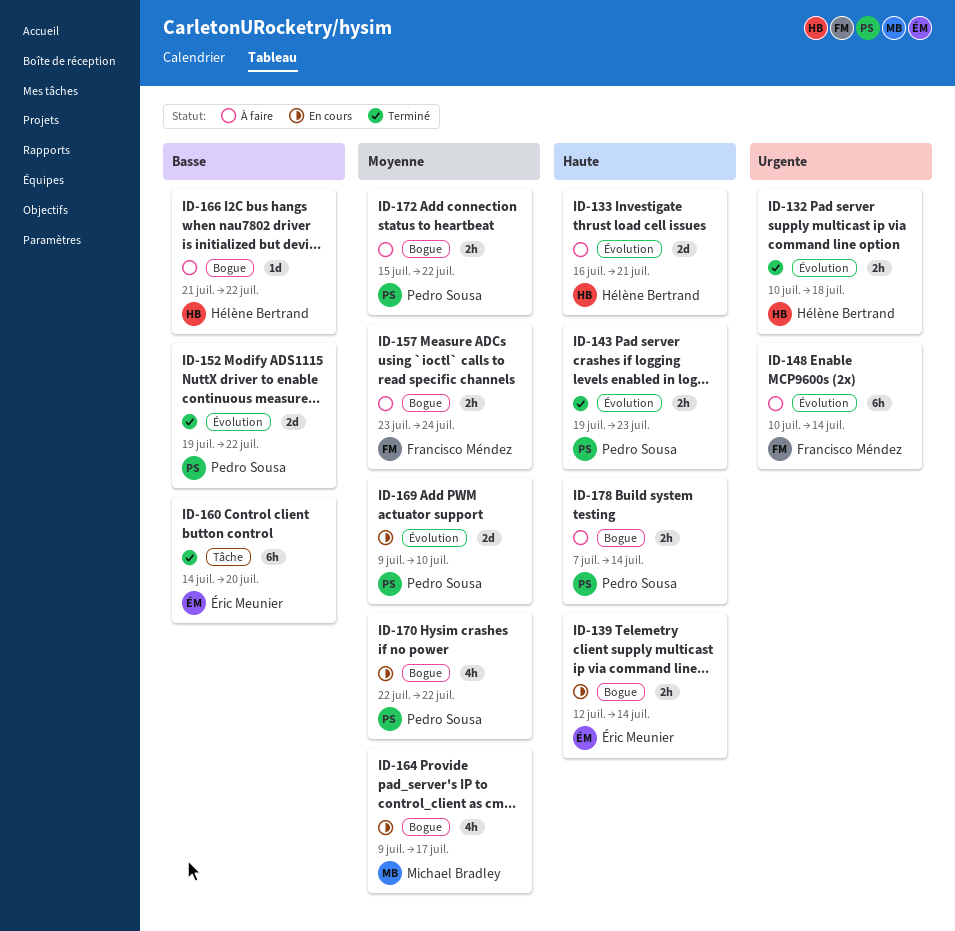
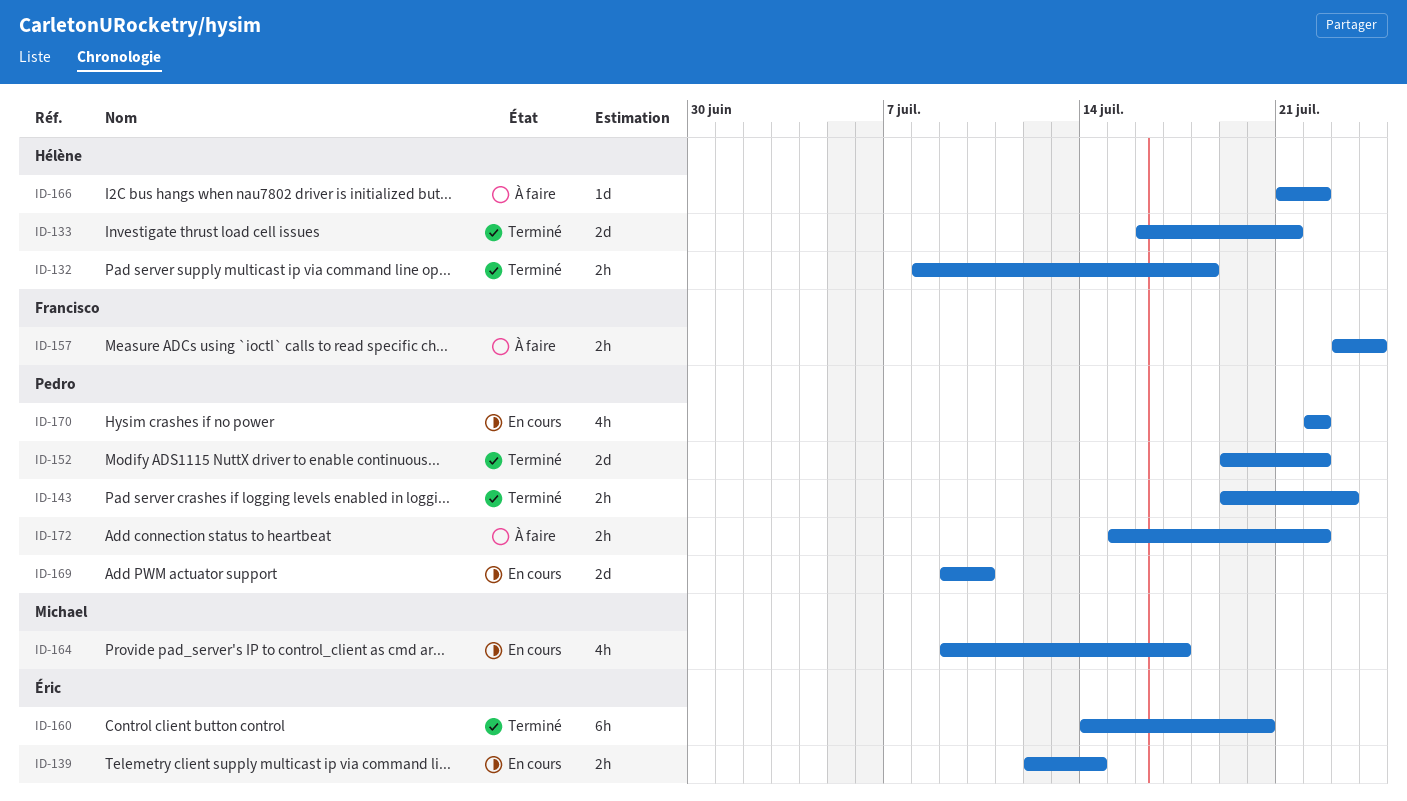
ID-132, start: Jul 10 -> Jul 8
ID-133, status: À faire -> Terminé
ID-148: present -> none
ID-178: present -> none

